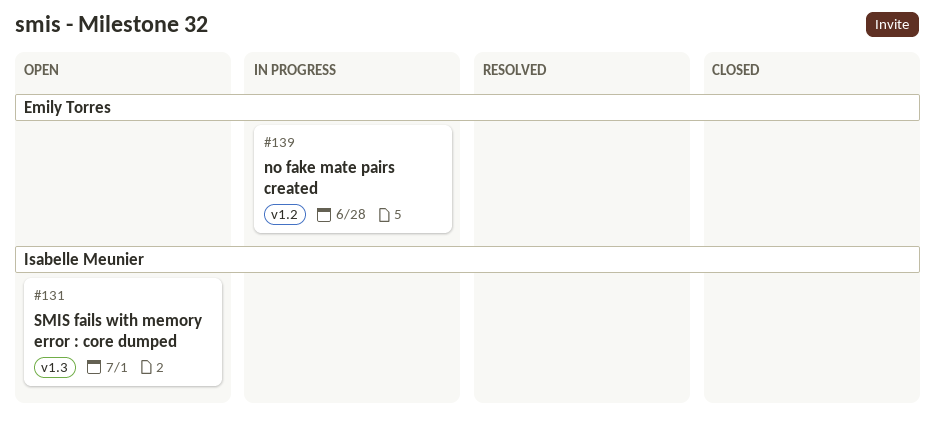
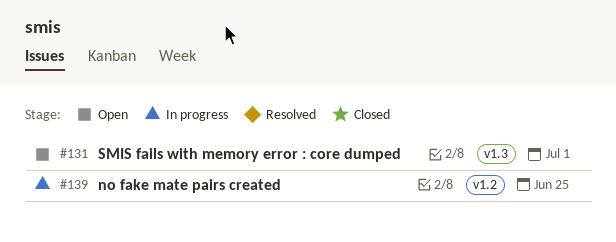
#139, due: Jun 28 -> Jun 25

